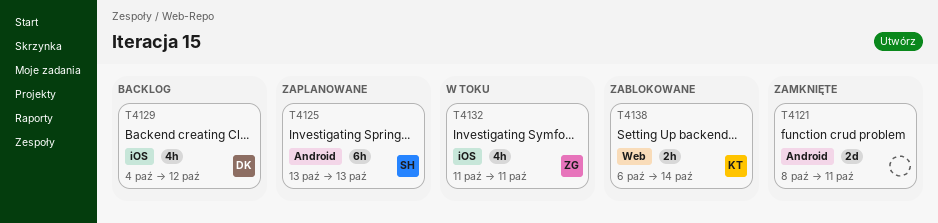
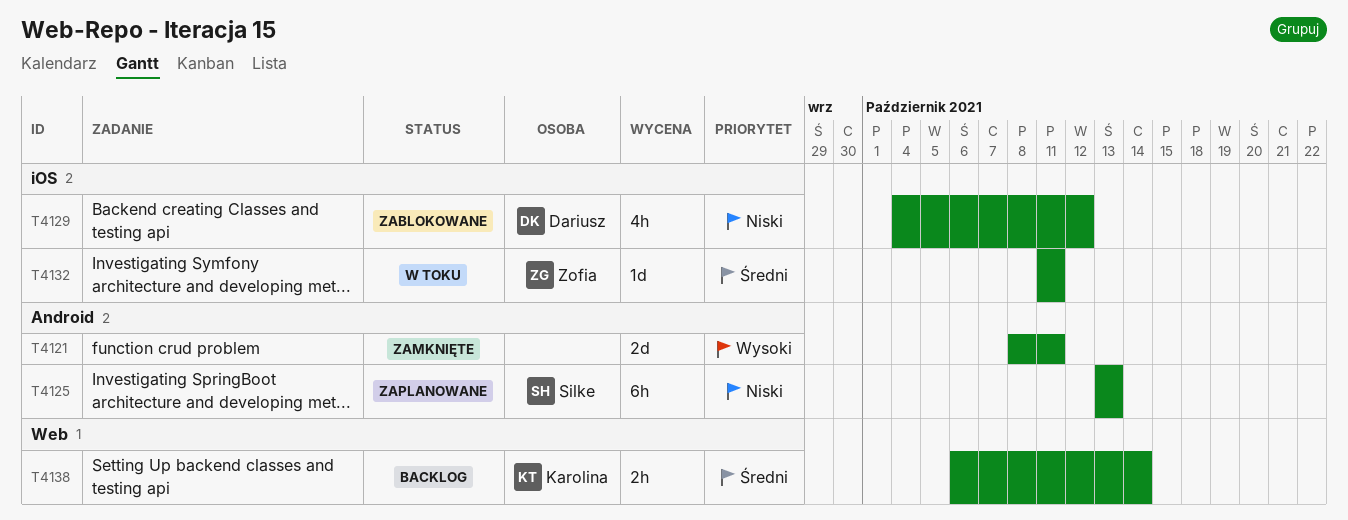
T4129, status: Backlog -> Zablokowane
T4132, estimate: 4h -> 1d
T4138, status: Zablokowane -> Backlog

